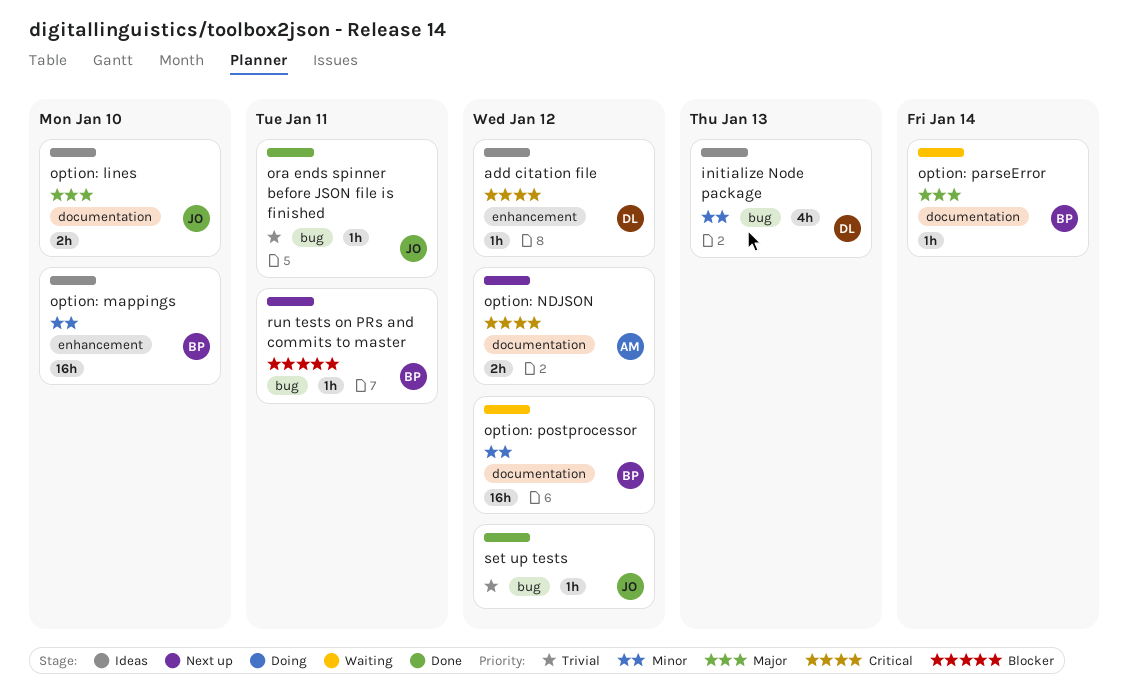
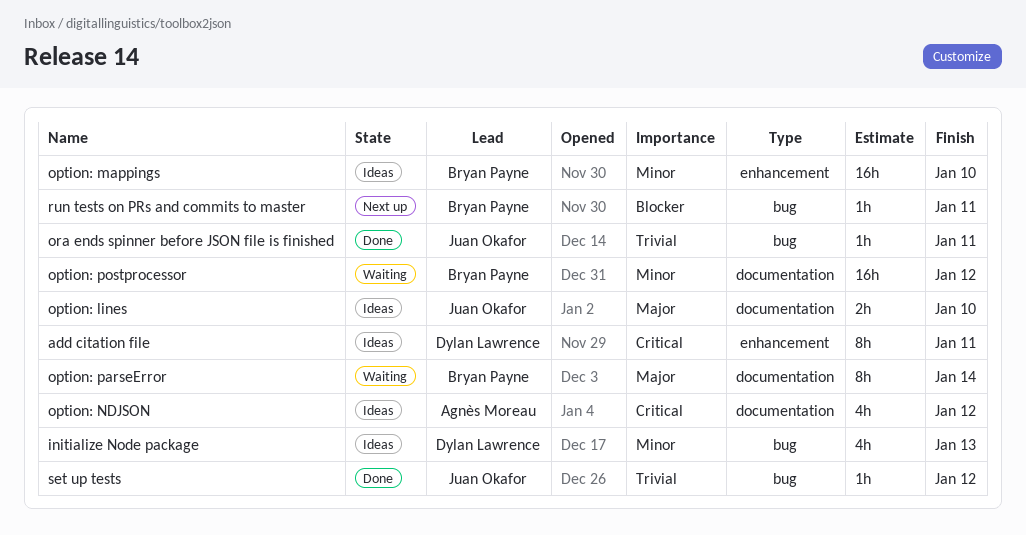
add citation file, estimate: 1h -> 8h
add citation file, due: Jan 12 -> Jan 11
option: NDJSON, status: Next up -> Ideas
option: NDJSON, estimate: 2h -> 4h
option: parseError, estimate: 1h -> 8h

